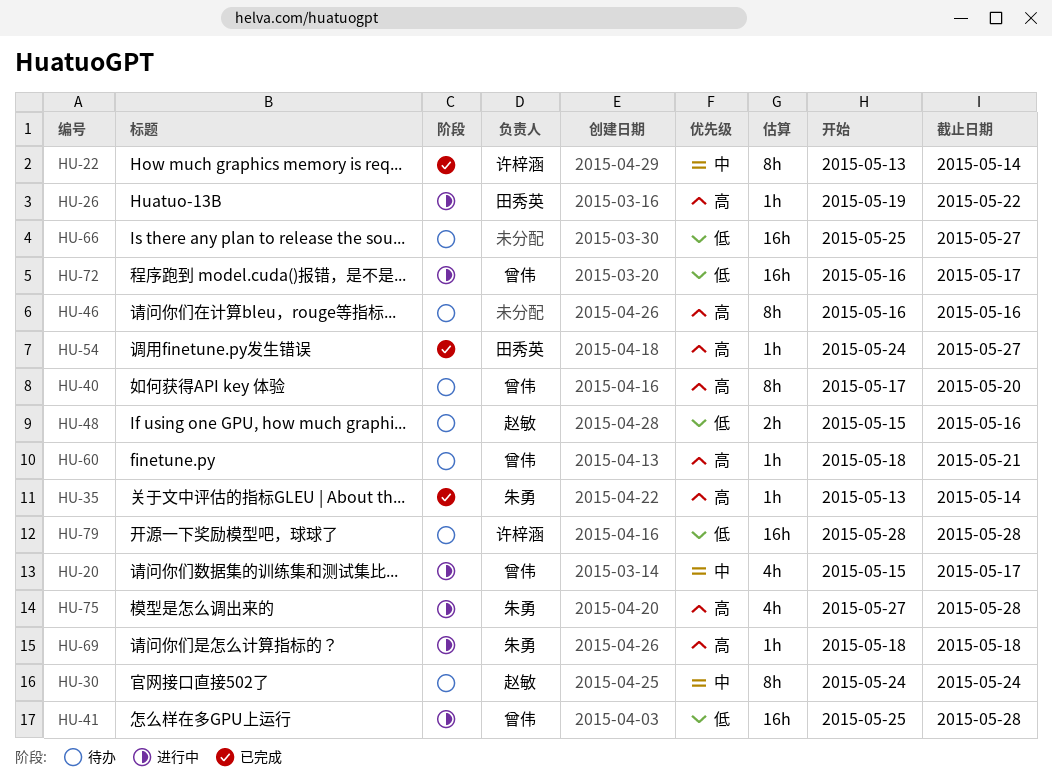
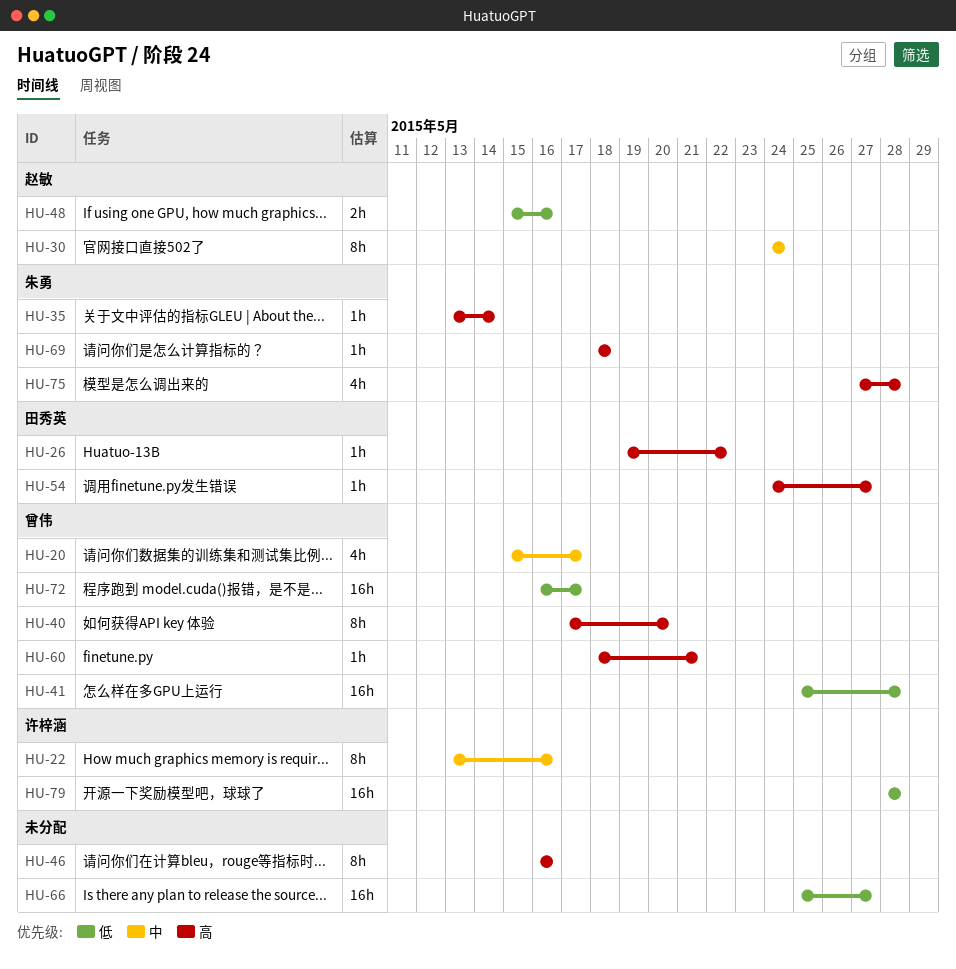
HU-22, due: May 14 -> May 16

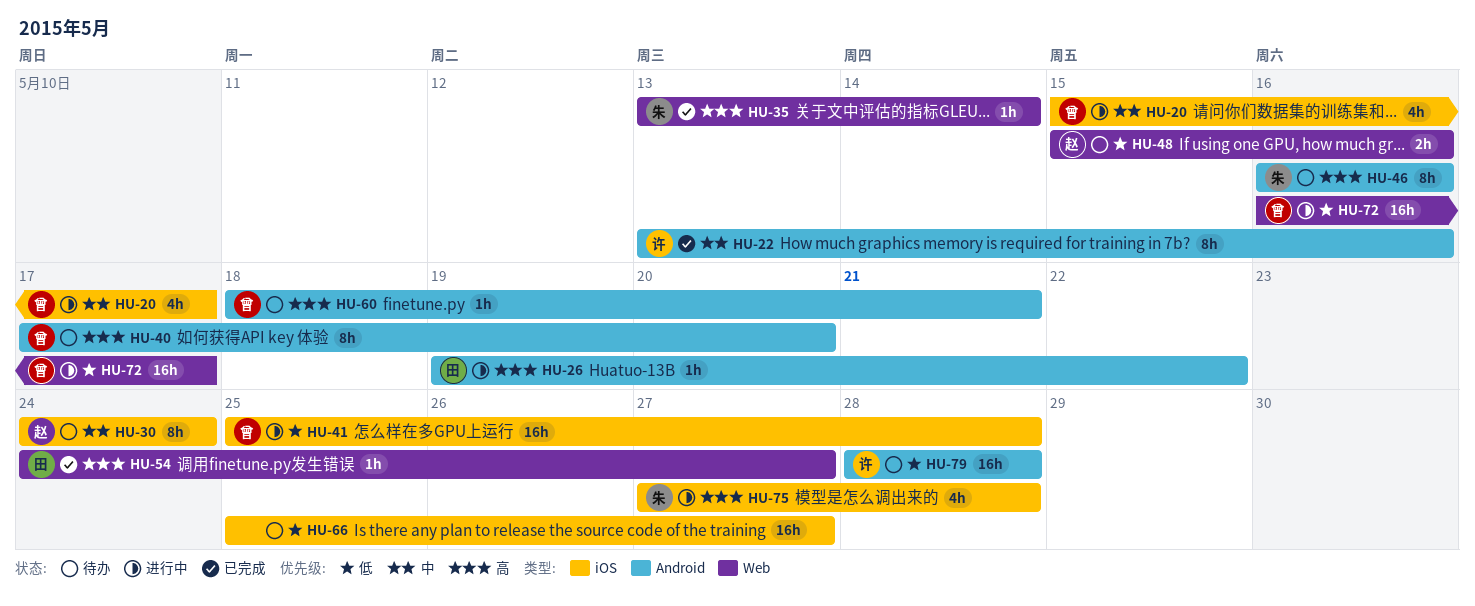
HU-46, owner: none -> 朱勇
HU-69: present -> none

